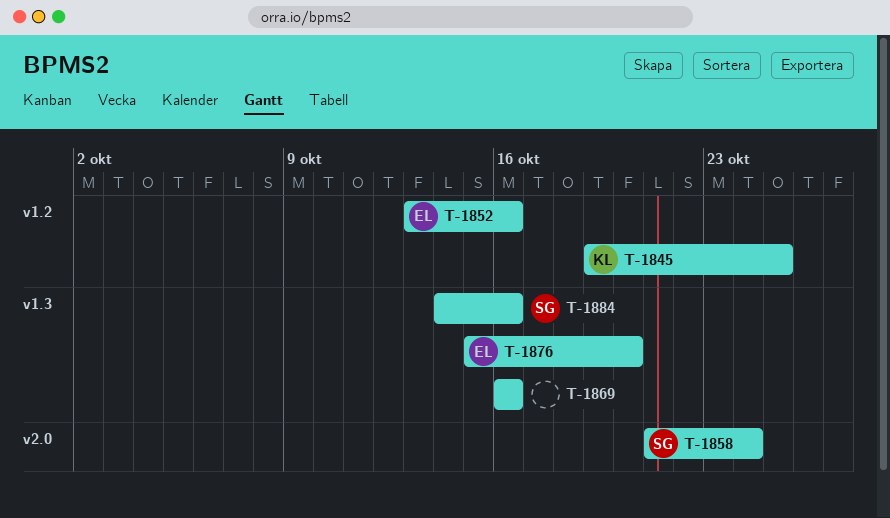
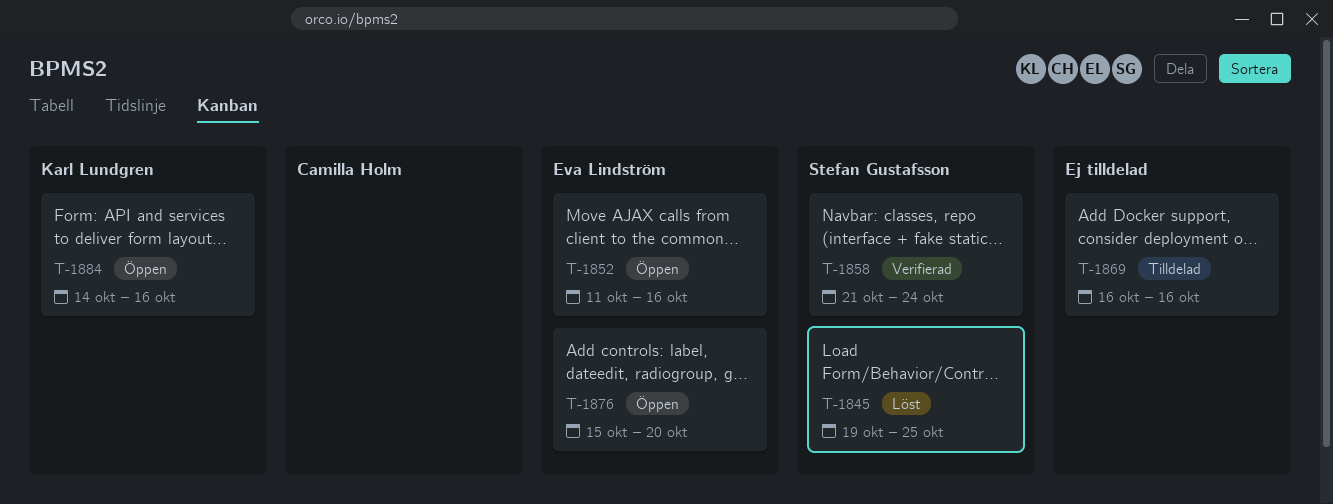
T-1845, owner: Karl Lundgren -> Stefan Gustafsson
T-1852, start: Oct 13 -> Oct 11
T-1884, owner: Stefan Gustafsson -> Karl Lundgren

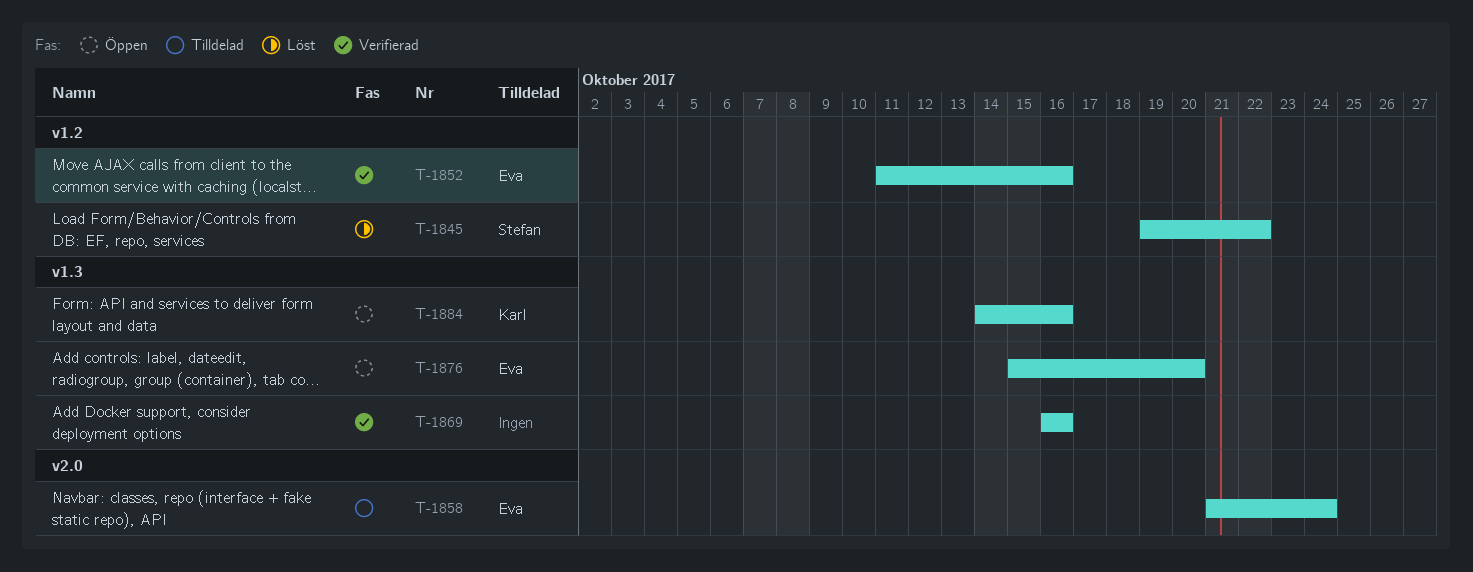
T-1845, due: Oct 25 -> Oct 22
T-1852, status: Öppen -> Verifierad
T-1858, status: Verifierad -> Tilldelad
T-1858, owner: Stefan Gustafsson -> Eva Lindström
T-1869, status: Tilldelad -> Verifierad

